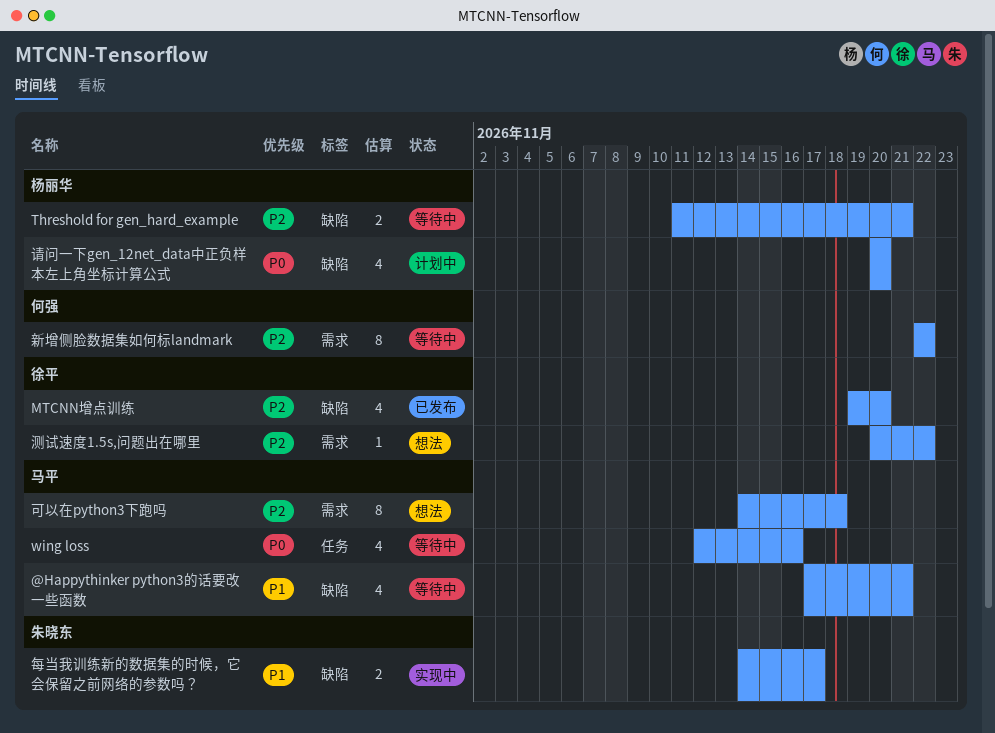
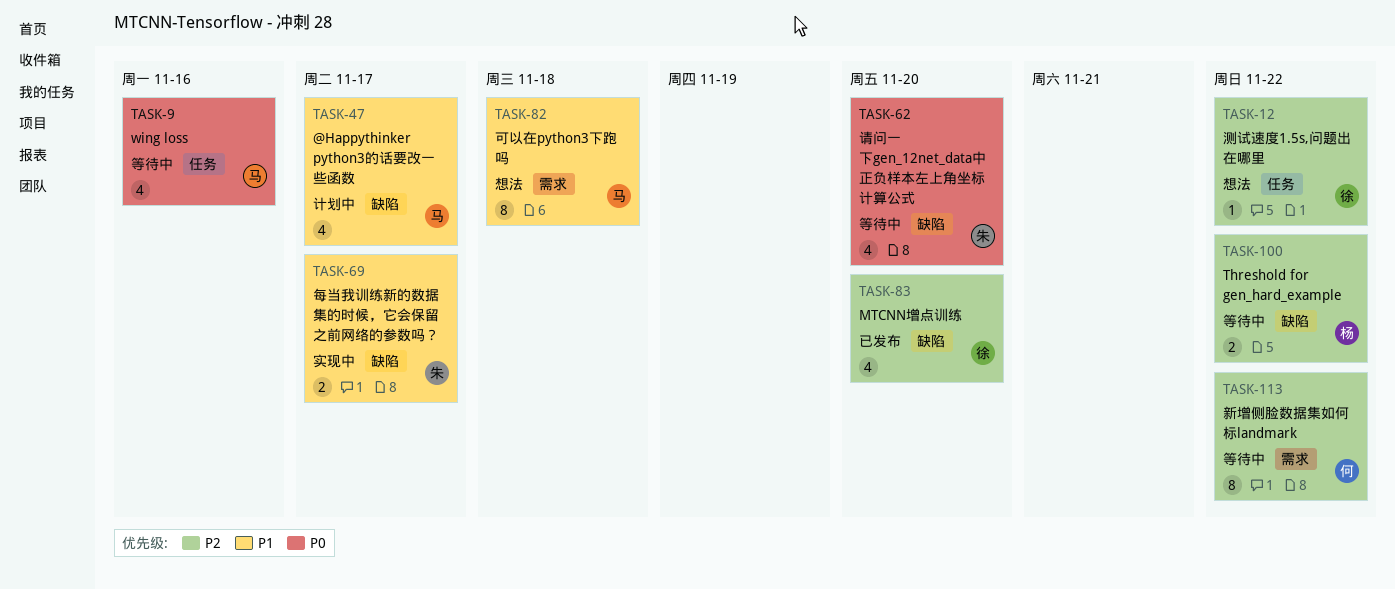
@Happythinker python3的话要改一些函数, status: 等待中 -> 计划中
@Happythinker python3的话要改一些函数, due: Nov 21 -> Nov 17
Threshold for gen_hard_example, due: Nov 21 -> Nov 22
可以在python3下跑吗, priority: P2 -> P1
测试速度1.5s,问题出在哪里, label: 需求 -> 任务
请问一下gen_12net_data中正负样本左上角坐标计算公式, status: 计划中 -> 等待中
请问一下gen_12net_data中正负样本左上角坐标计算公式, owner: 杨丽华 -> 朱晓东

